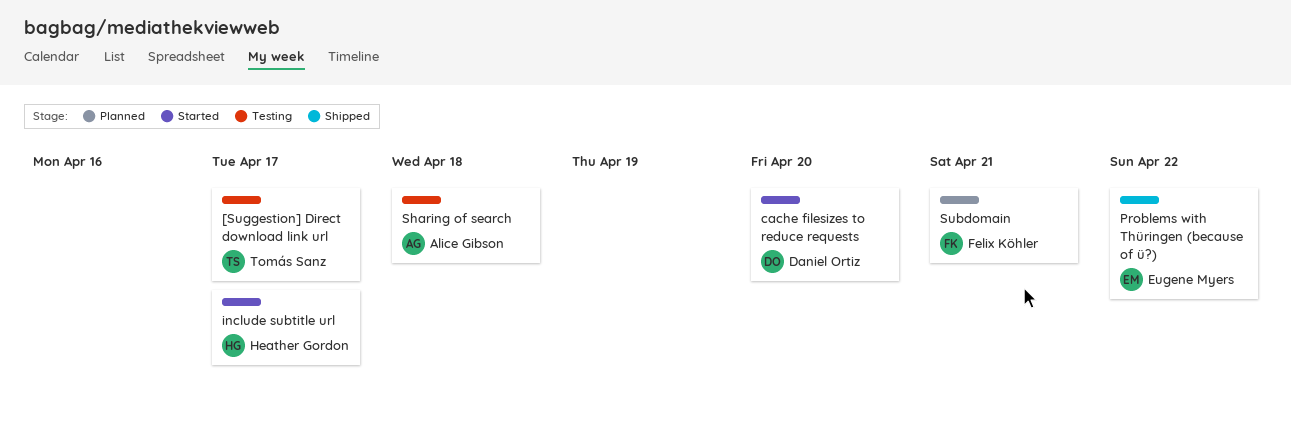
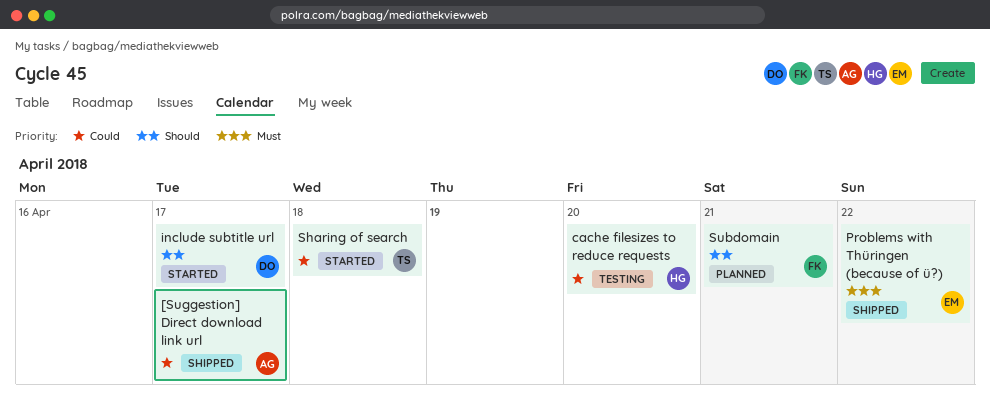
[Suggestion] Direct download link url, status: Testing -> Shipped
[Suggestion] Direct download link url, owner: Tomás Sanz -> Alice Gibson
cache filesizes to reduce requests, status: Started -> Testing
cache filesizes to reduce requests, owner: Daniel Ortiz -> Heather Gordon
include subtitle url, owner: Heather Gordon -> Daniel Ortiz
Sharing of search, status: Testing -> Started
Sharing of search, owner: Alice Gibson -> Tomás Sanz

